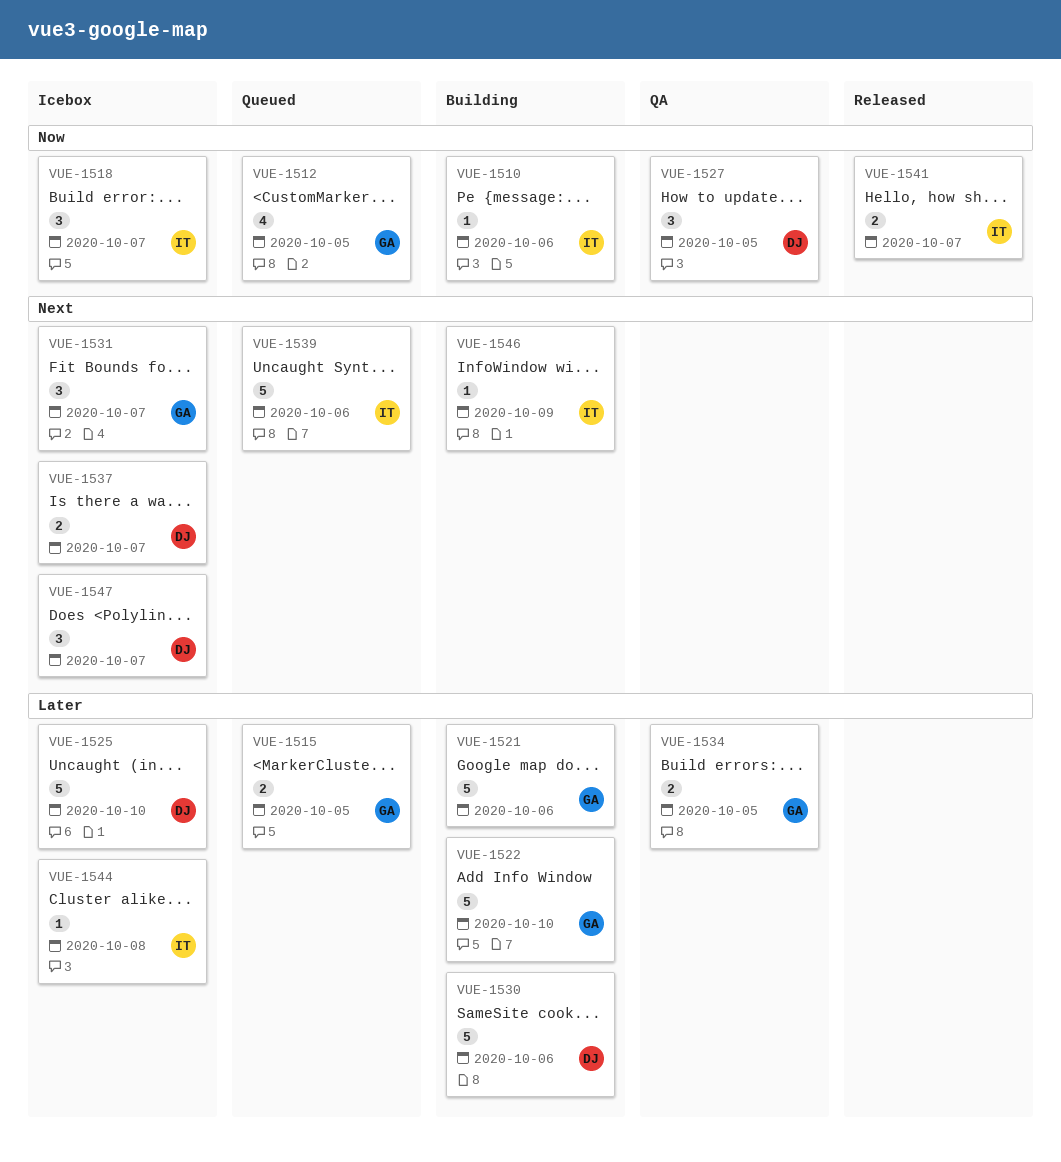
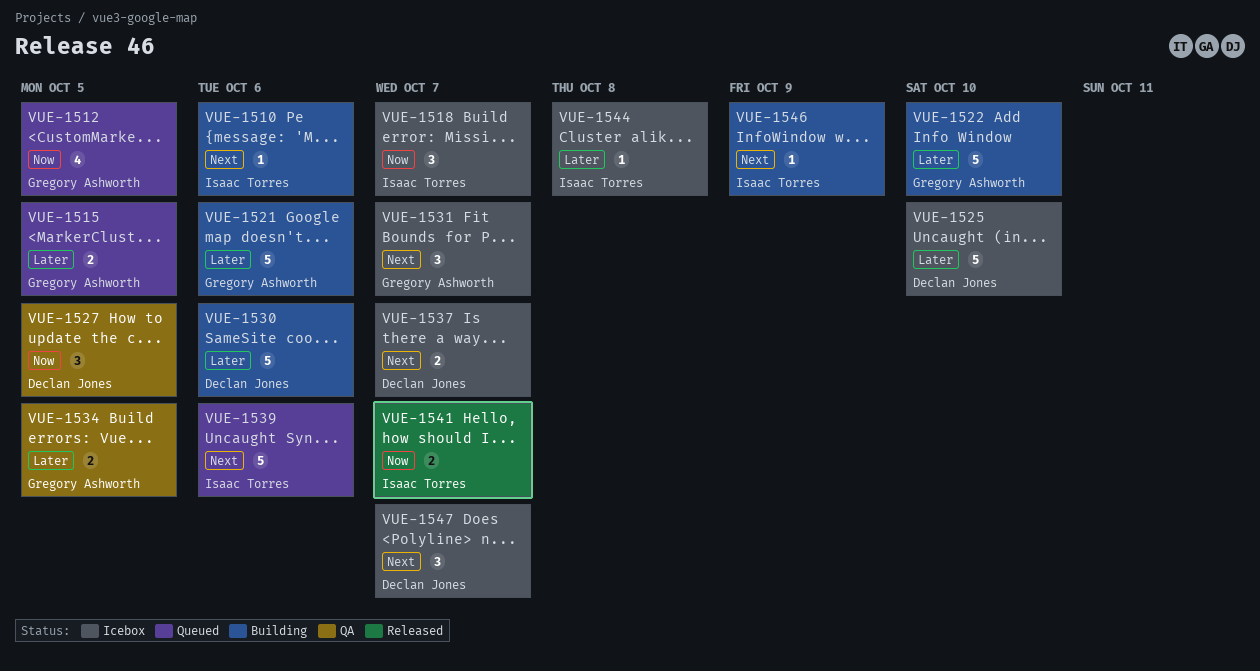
VUE-1510, priority: Now -> Next

